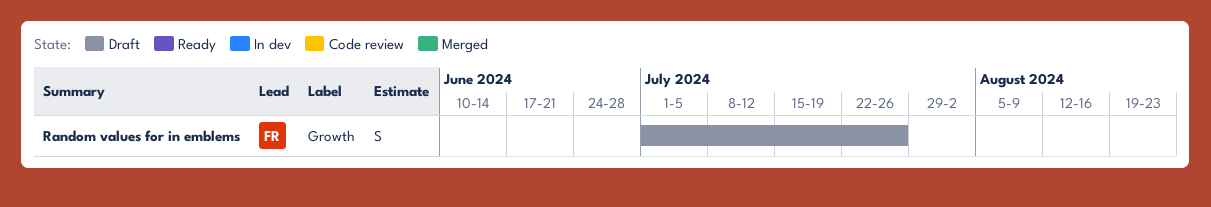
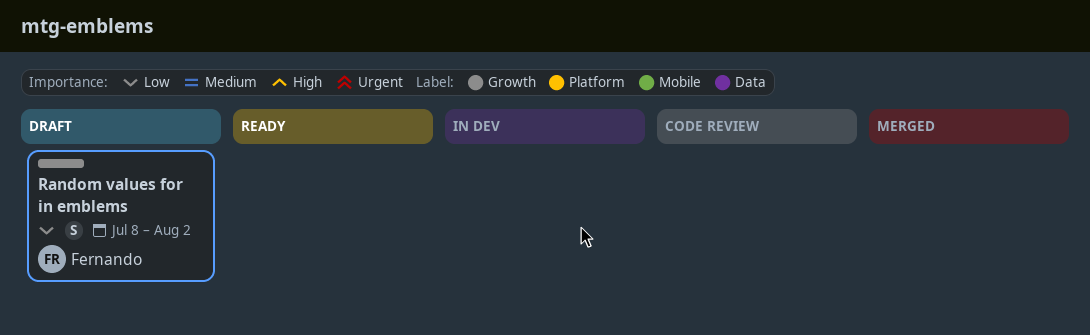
Random values for in emblems, start: Jul 1 -> Jul 8
Random values for in emblems, due: Jul 26 -> Aug 2

